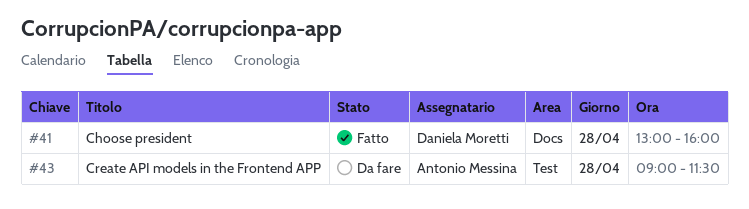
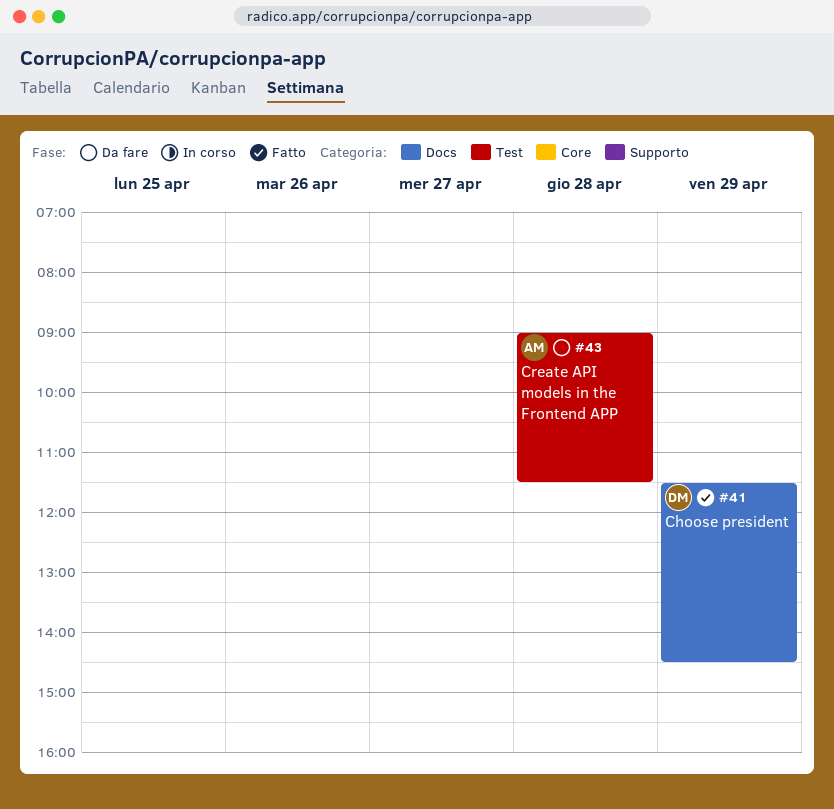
#41, day: Apr 28 -> Apr 29
#41, begins: 13:00 -> 11:30
#41, ends: 16:00 -> 14:30

